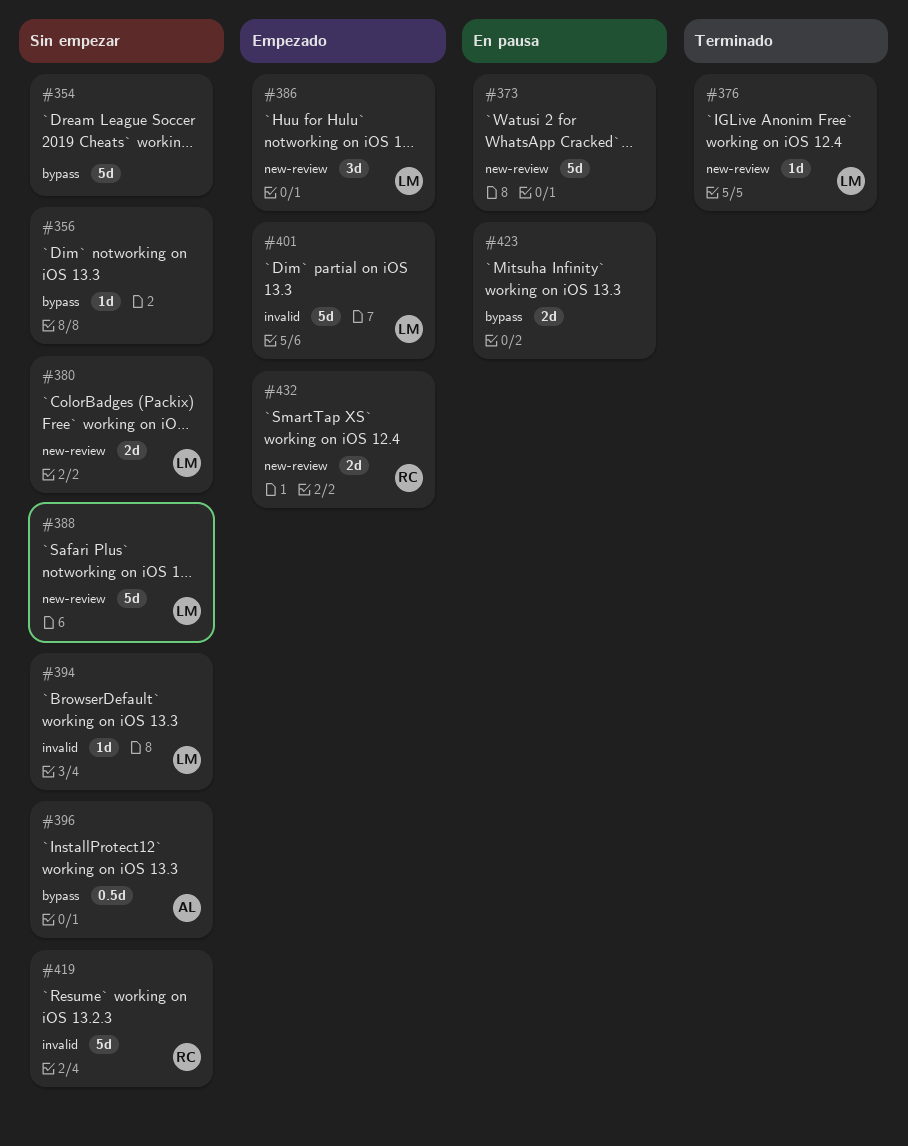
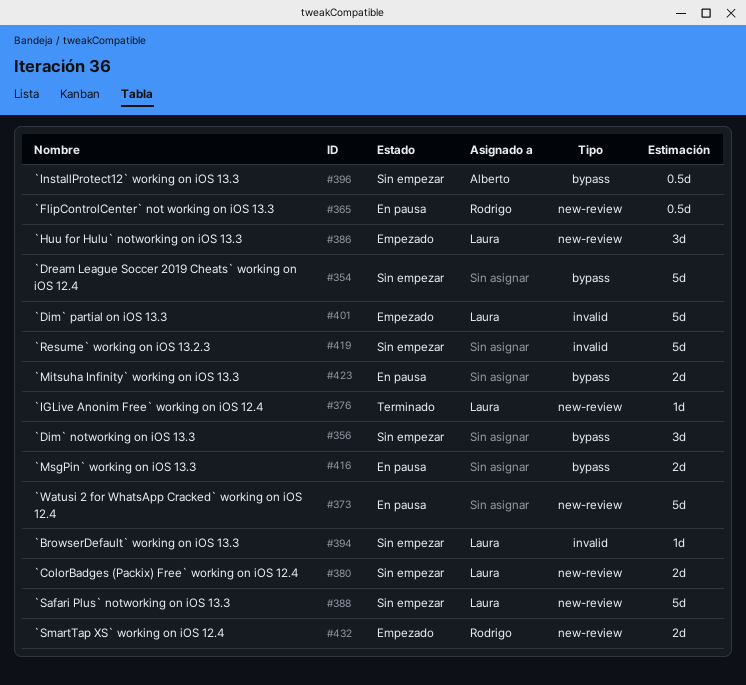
#356, estimate: 1d -> 3d
#365: none -> present
#416: none -> present
#419, owner: Rodrigo -> none

